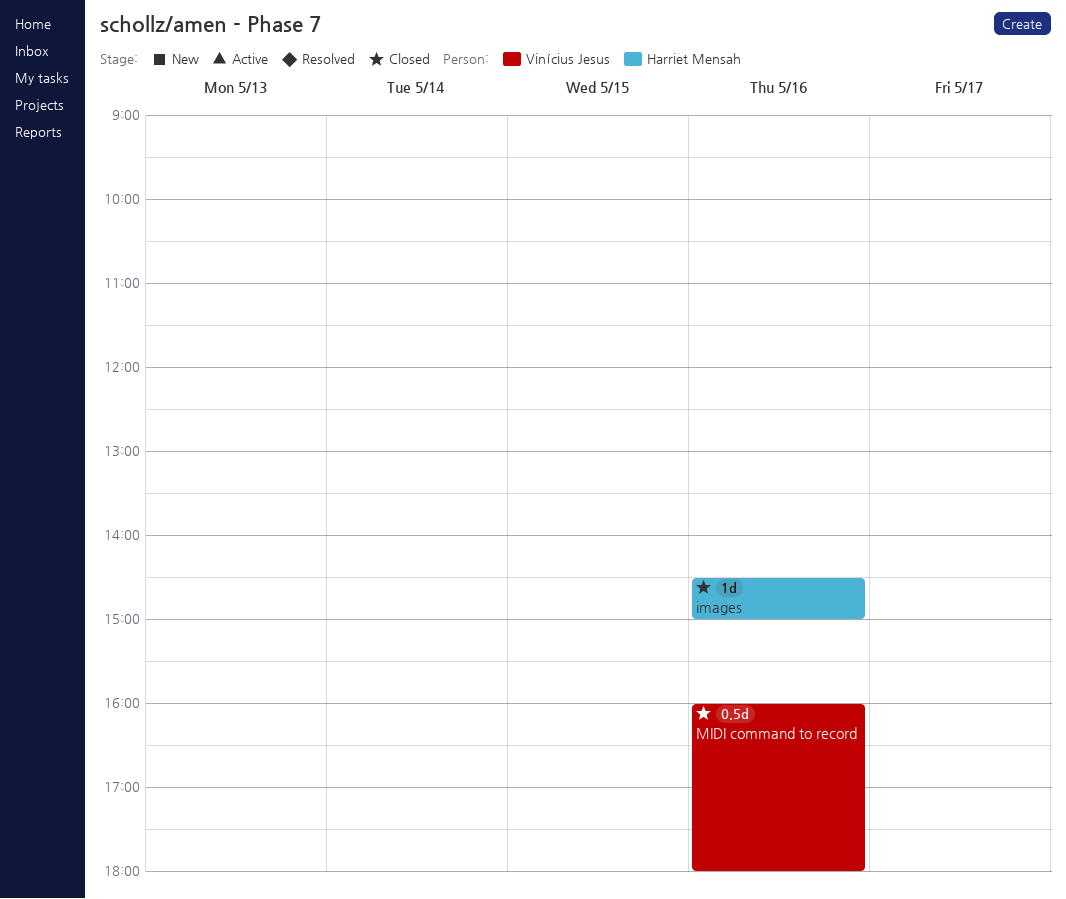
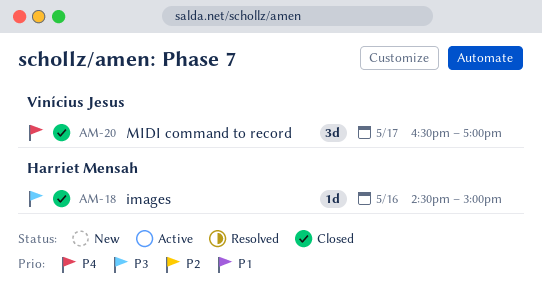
MIDI command to record, estimate: 0.5d -> 3d
MIDI command to record, day: May 16 -> May 17
MIDI command to record, begins: 16:00 -> 16:30
MIDI command to record, ends: 18:00 -> 17:00

